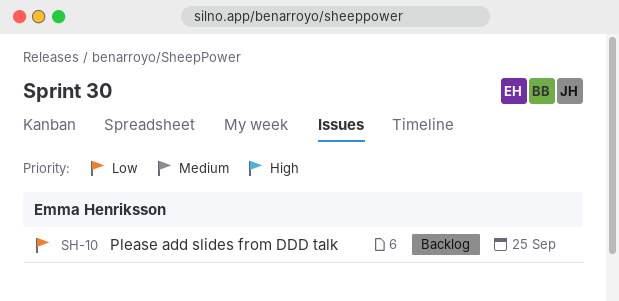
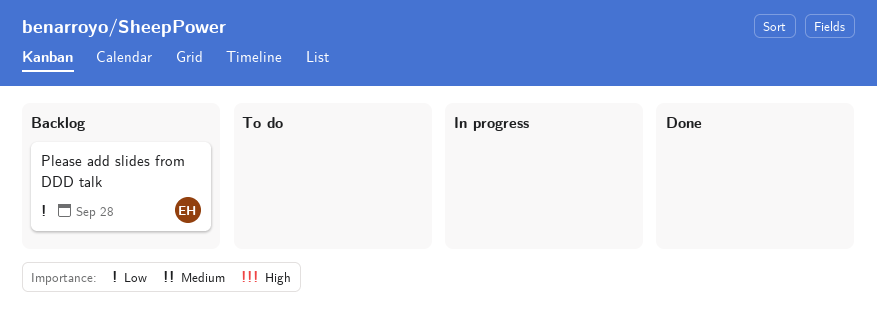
Please add slides from DDD talk, due: Sep 25 -> Sep 28

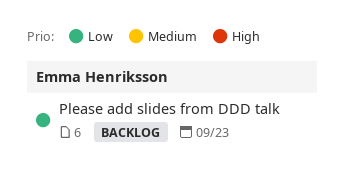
Please add slides from DDD talk, due: Sep 28 -> Sep 23

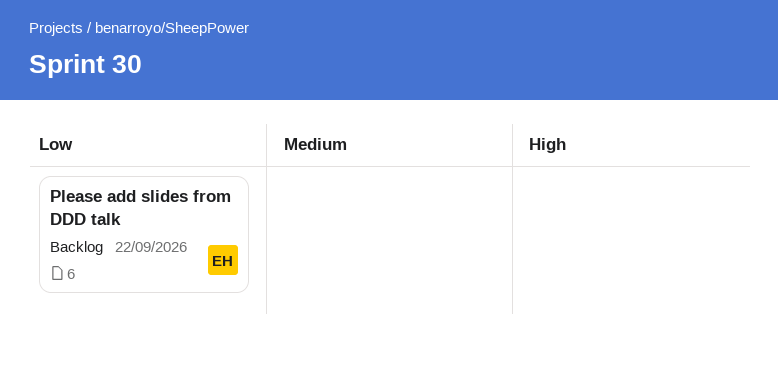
Please add slides from DDD talk, due: Sep 23 -> Sep 22

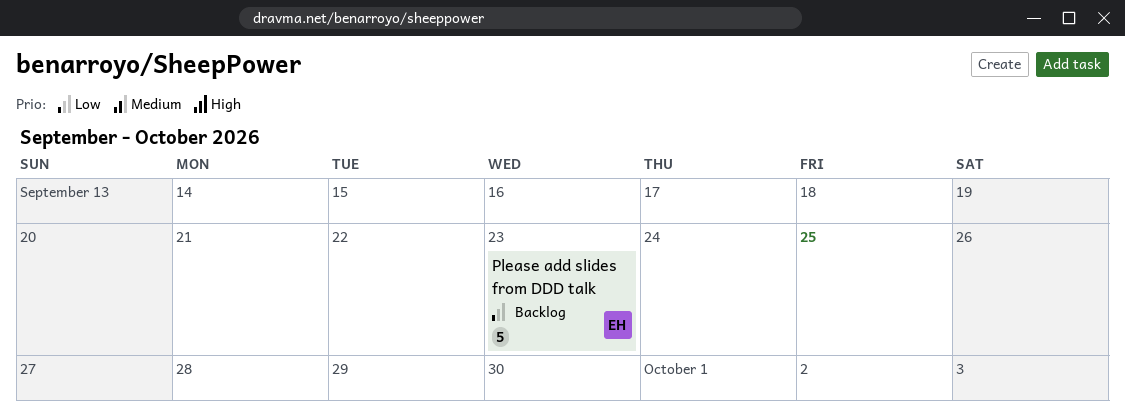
Please add slides from DDD talk, due: Sep 22 -> Sep 23

